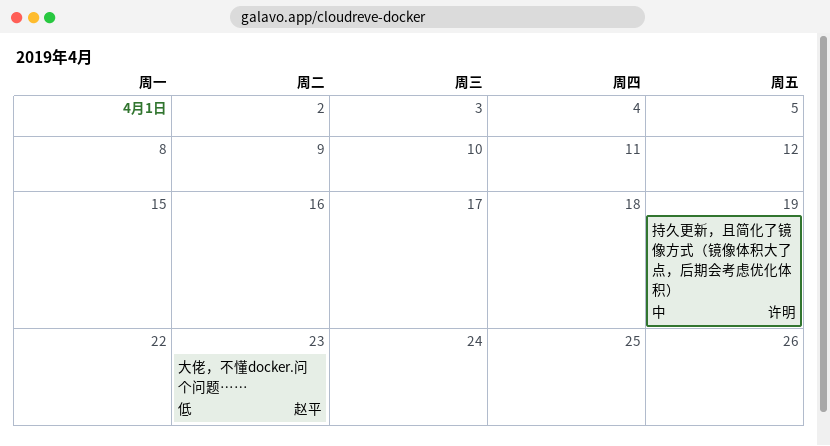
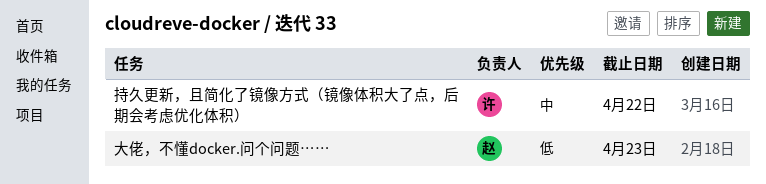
持久更新，且简化了镜像方式（镜像体积大了点，后期会考虑优化体积）, due: Apr 19 -> Apr 22

